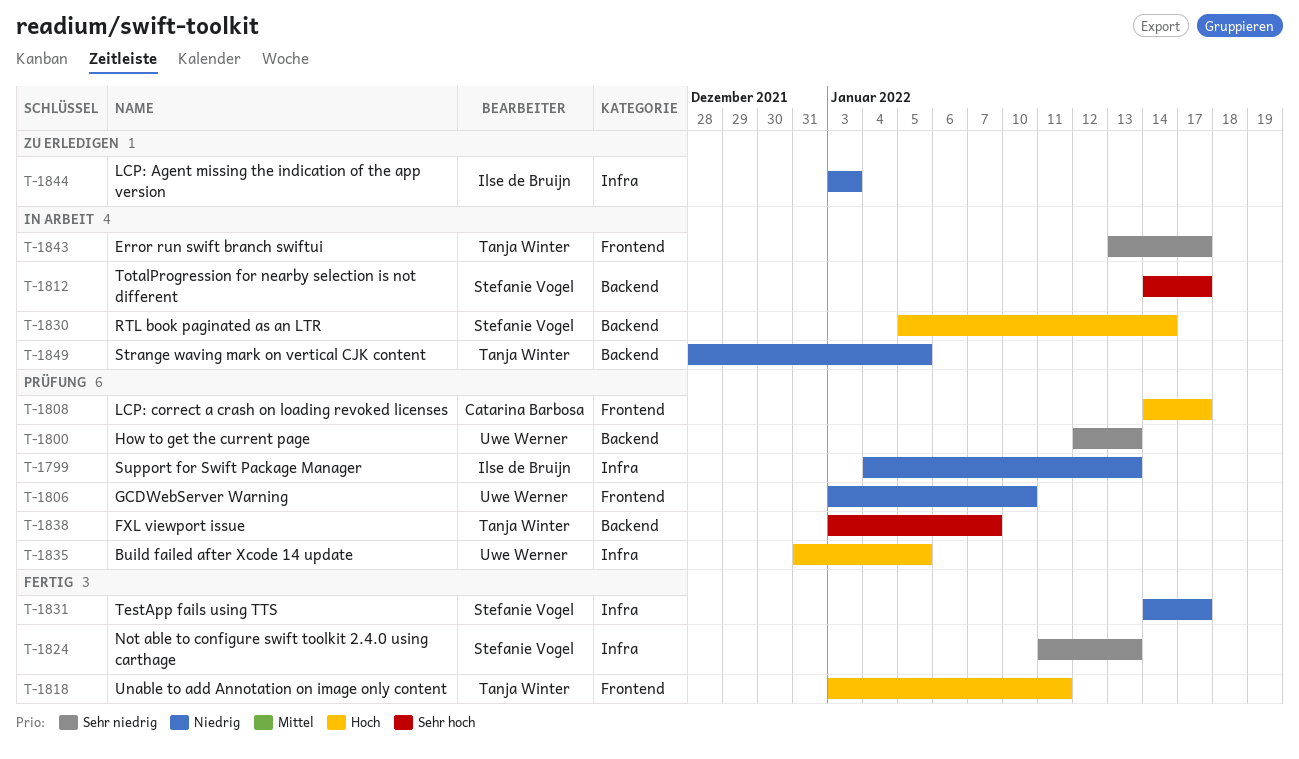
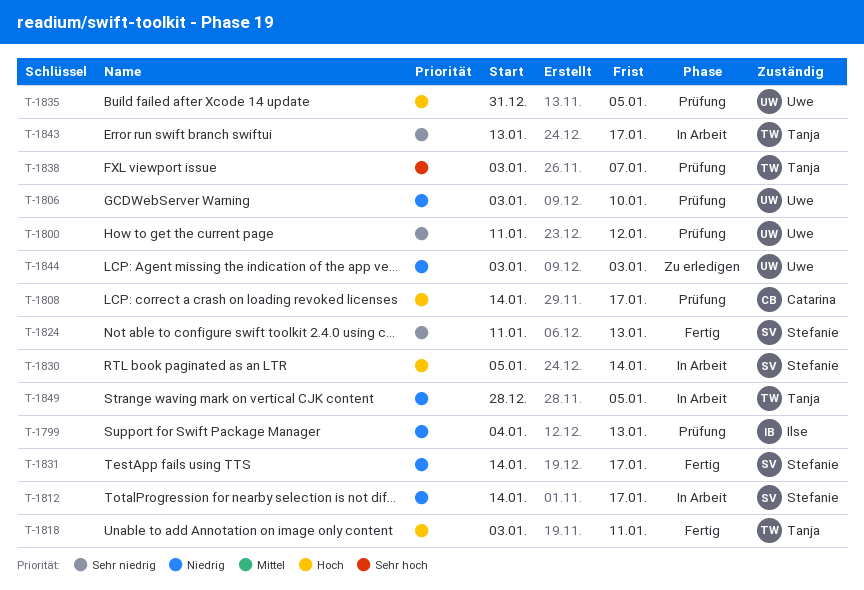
T-1800, start: Jan 12 -> Jan 11
T-1800, due: Jan 13 -> Jan 12
T-1812, priority: Sehr hoch -> Niedrig
T-1844, owner: Ilse de Bruijn -> Uwe Werner

